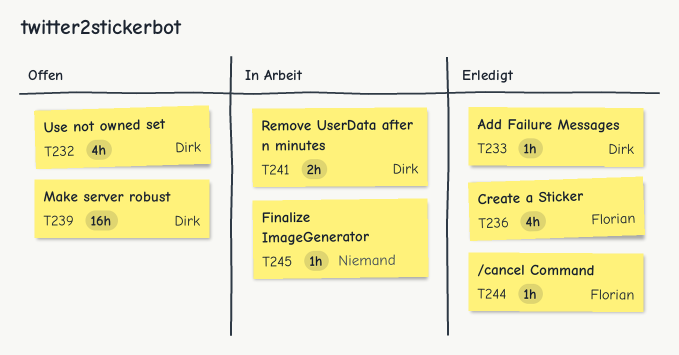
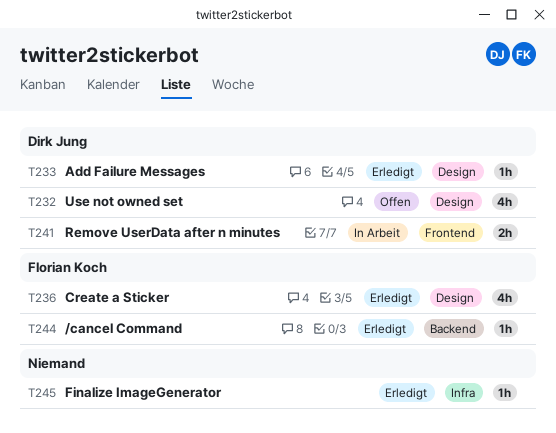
T239: present -> none
T245, status: In Arbeit -> Erledigt

